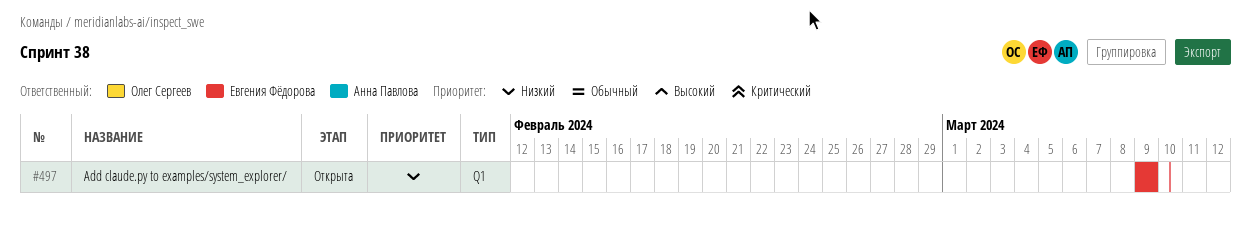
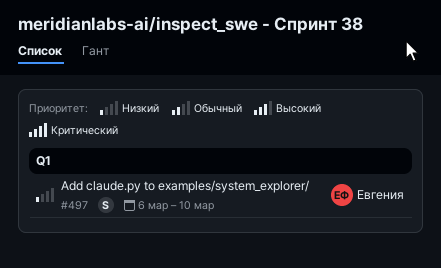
#497, start: Mar 9 -> Mar 6
#497, due: Mar 9 -> Mar 10

